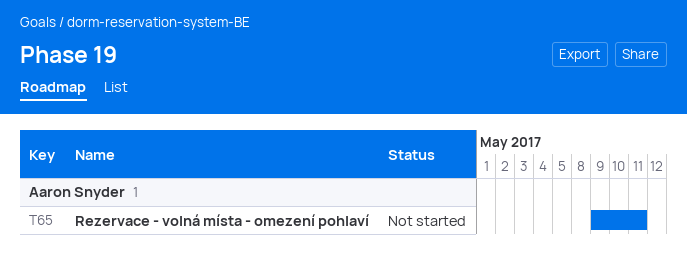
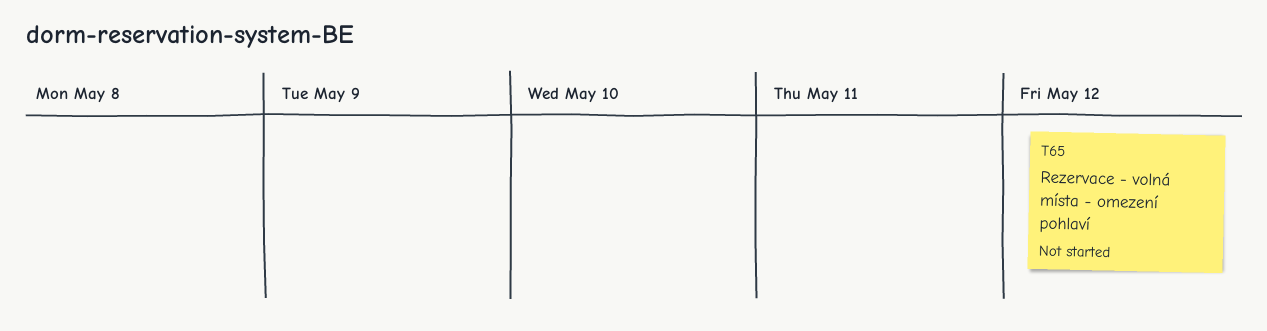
T65, due: May 11 -> May 12

